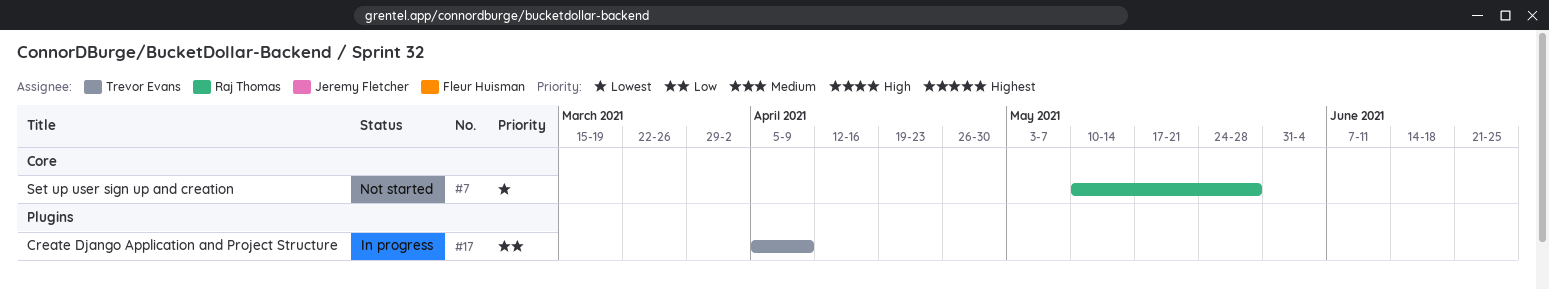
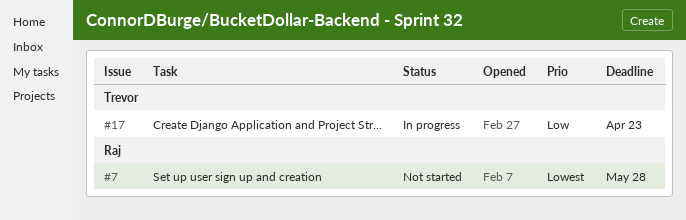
#17, due: Apr 9 -> Apr 23

